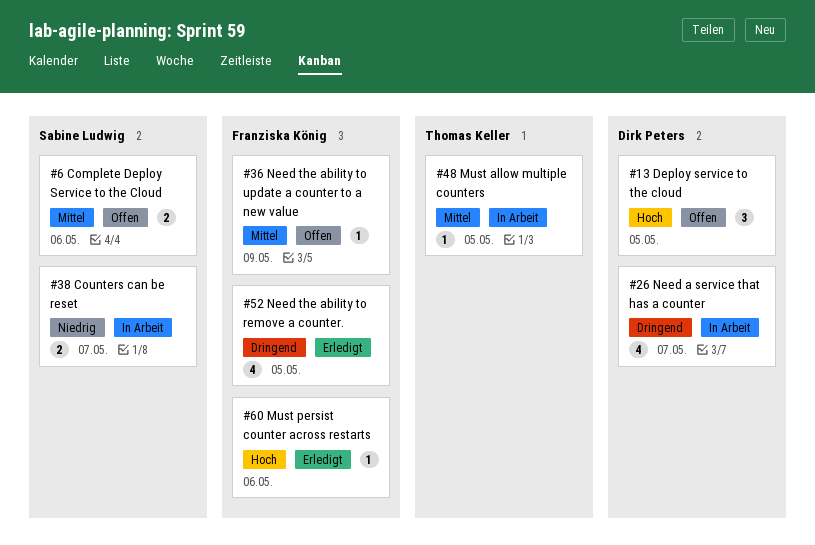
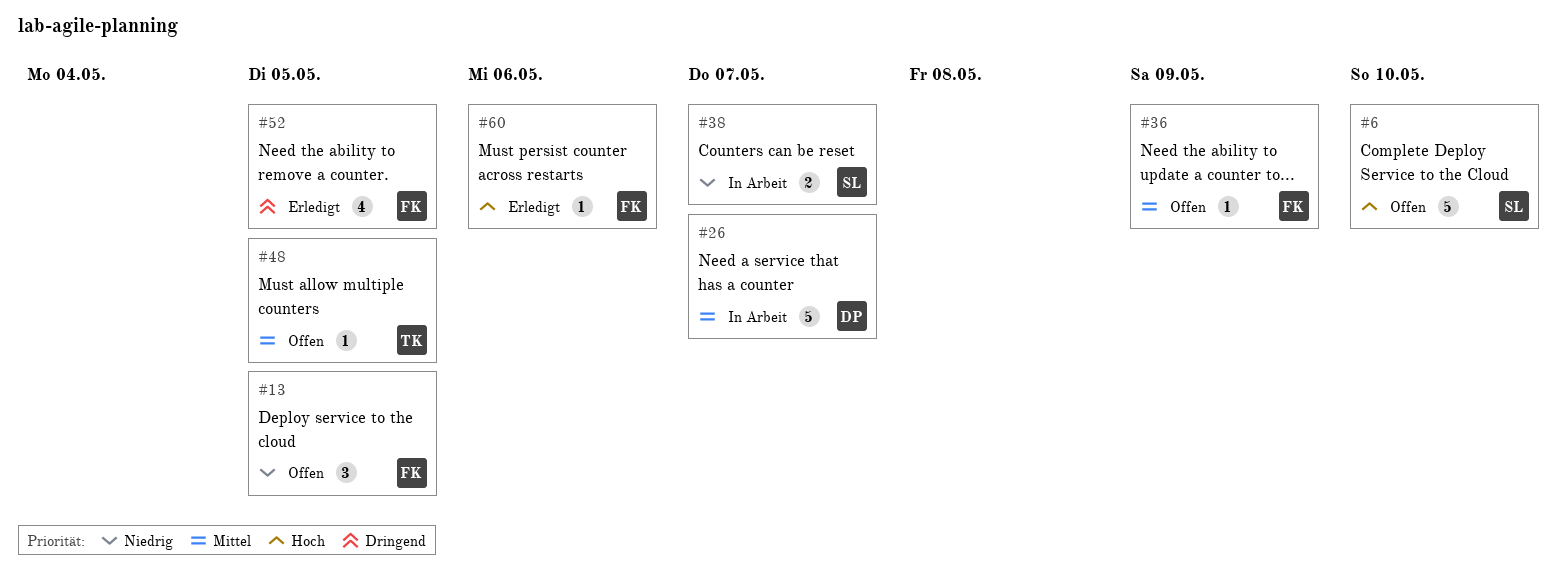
#6, priority: Mittel -> Hoch
#6, estimate: 2 -> 5
#6, due: May 6 -> May 10
#13, owner: Dirk Peters -> Franziska König
#13, priority: Hoch -> Niedrig
#26, priority: Dringend -> Mittel
#26, estimate: 4 -> 5
#48, status: In Arbeit -> Offen

